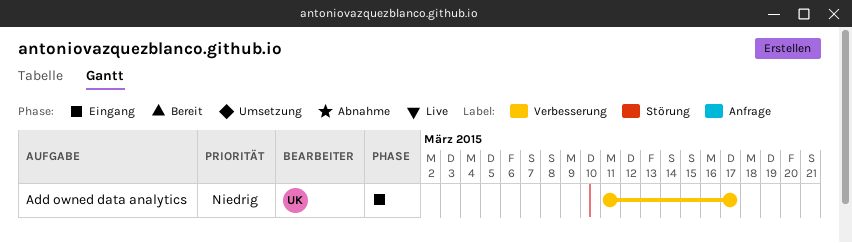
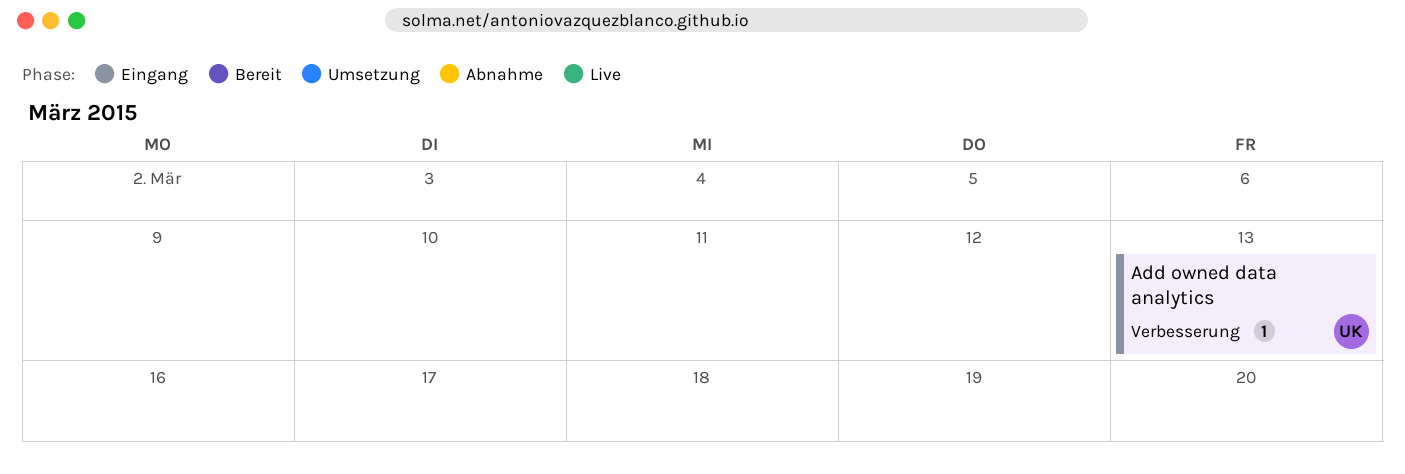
Add owned data analytics, due: Mar 17 -> Mar 13

